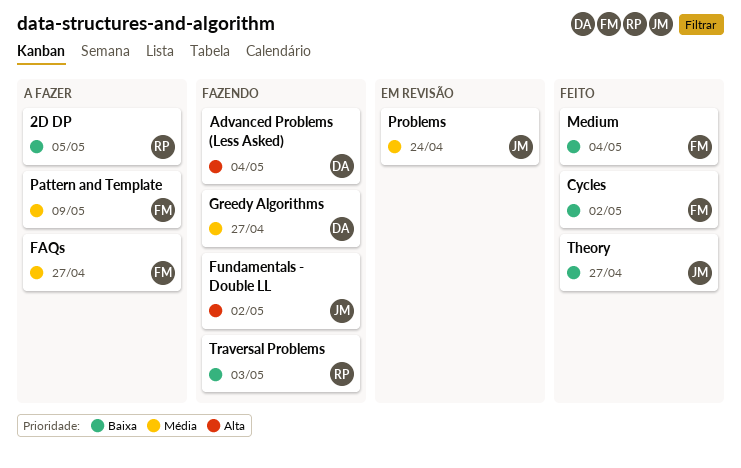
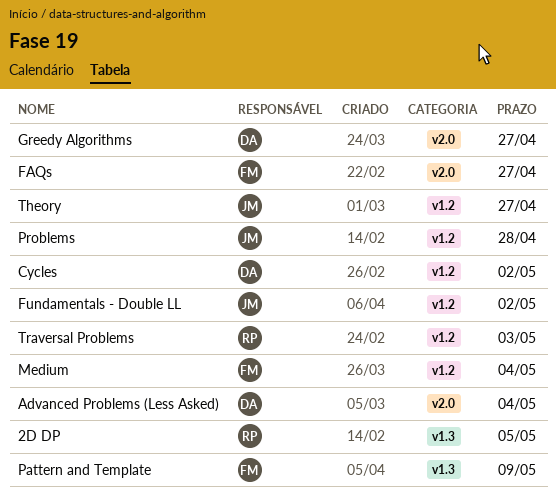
Cycles, owner: FM -> DA
Problems, due: Apr 24 -> Apr 28

